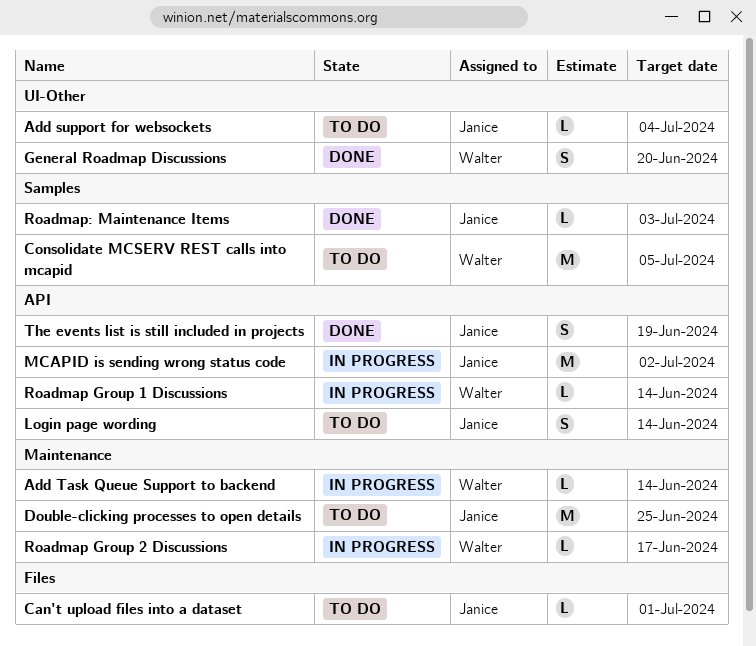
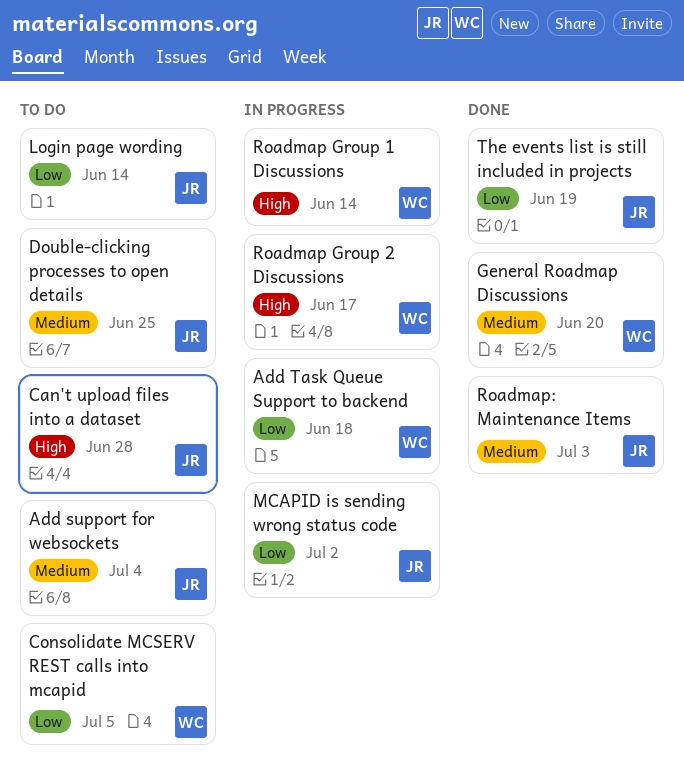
Add Task Queue Support to backend, due: Jun 14 -> Jun 18
Can't upload files into a dataset, due: Jul 1 -> Jun 28

